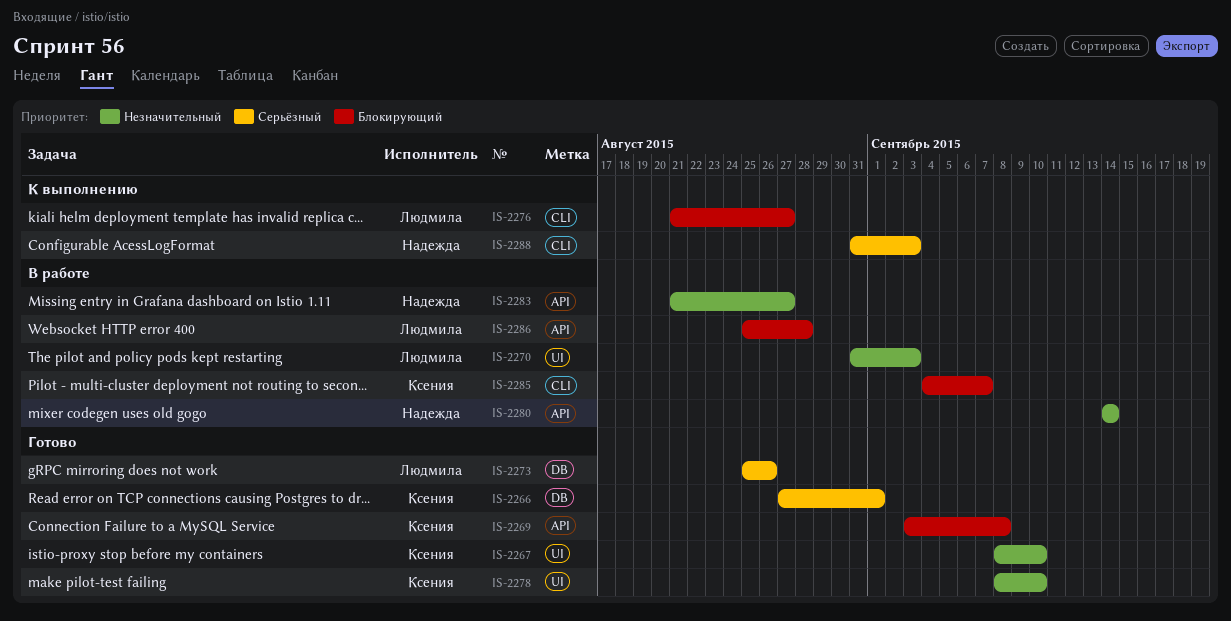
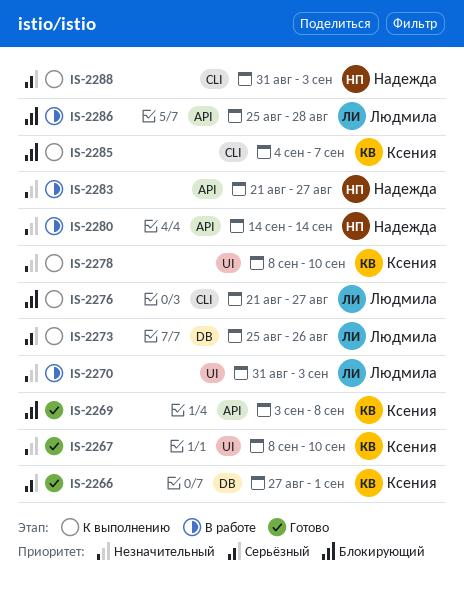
IS-2273, status: Готово -> К выполнению
IS-2278, status: Готово -> К выполнению
IS-2285, status: В работе -> К выполнению

